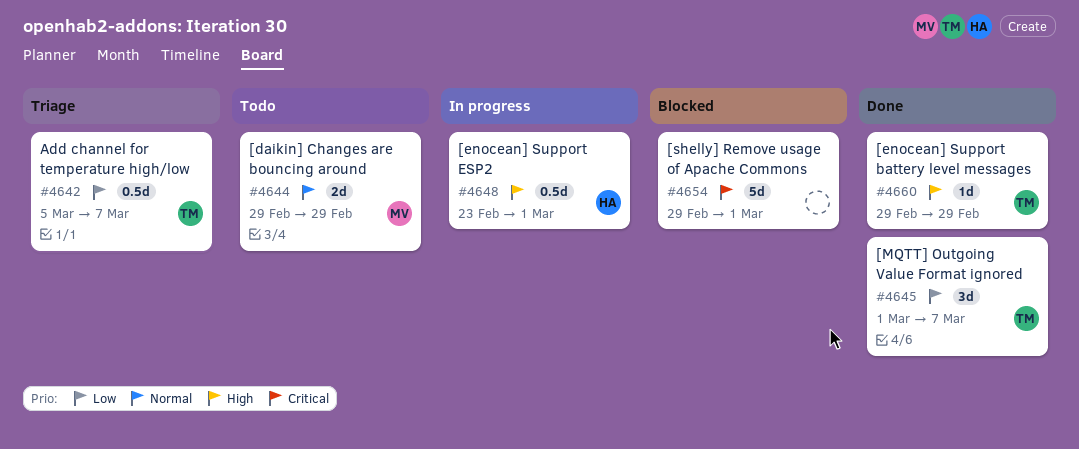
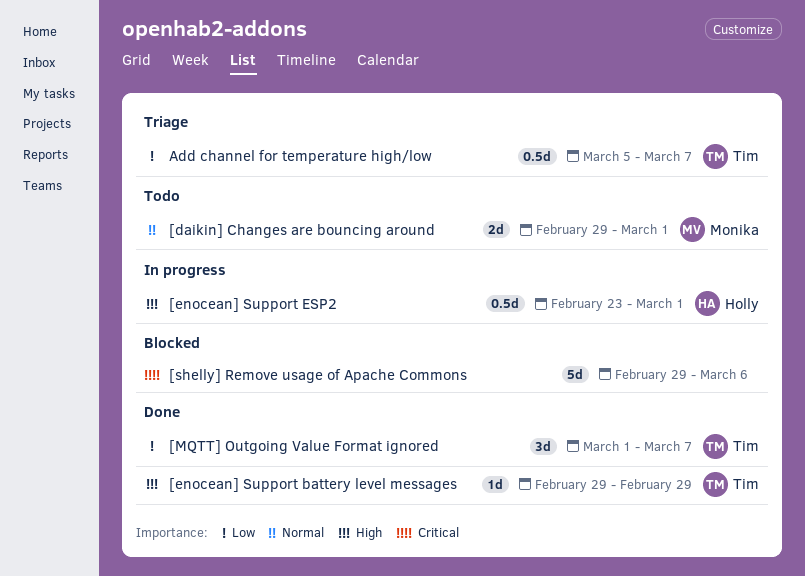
[daikin] Changes are bouncing around, due: Feb 29 -> Mar 1
[shelly] Remove usage of Apache Commons, due: Mar 1 -> Mar 6

